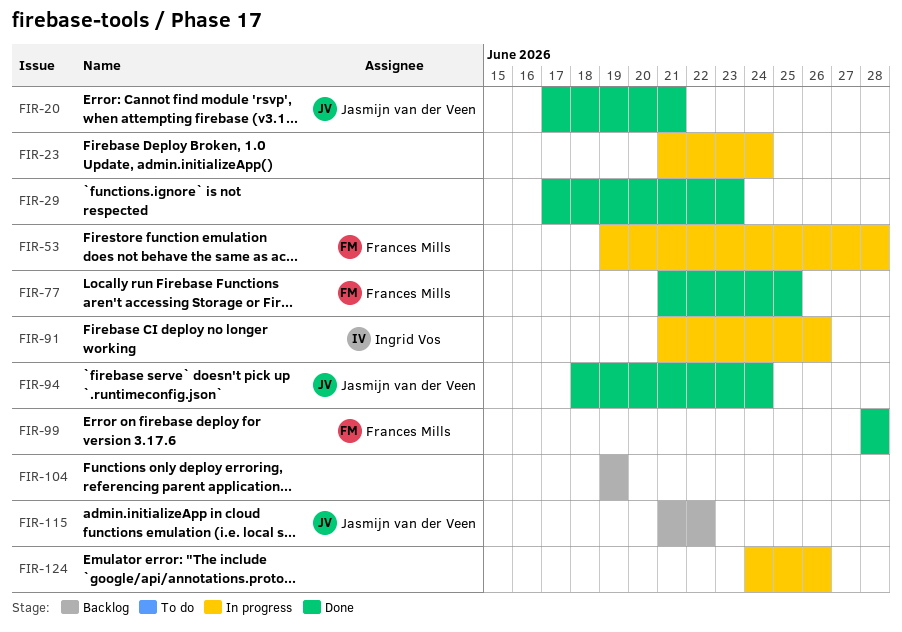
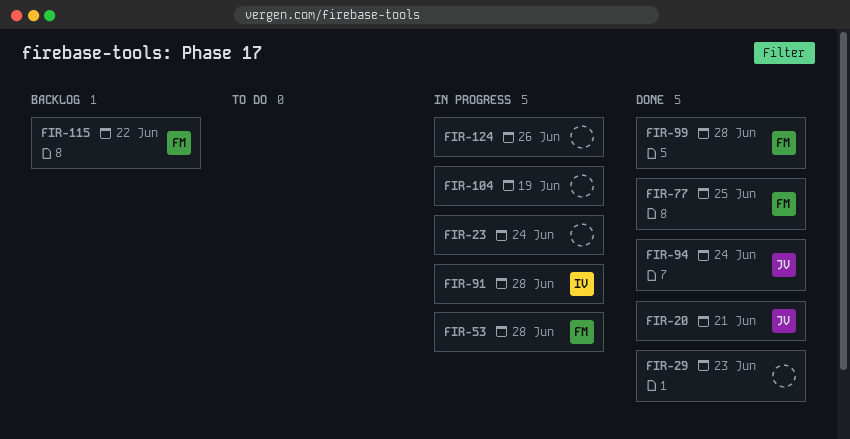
FIR-91, due: Jun 26 -> Jun 28
FIR-104, status: Backlog -> In progress
FIR-115, owner: Jasmijn van der Veen -> Frances Mills

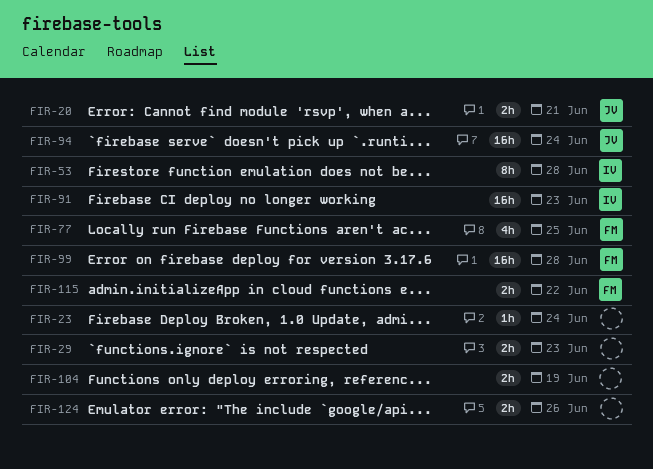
FIR-53, owner: FM -> IV
FIR-91, due: Jun 28 -> Jun 23

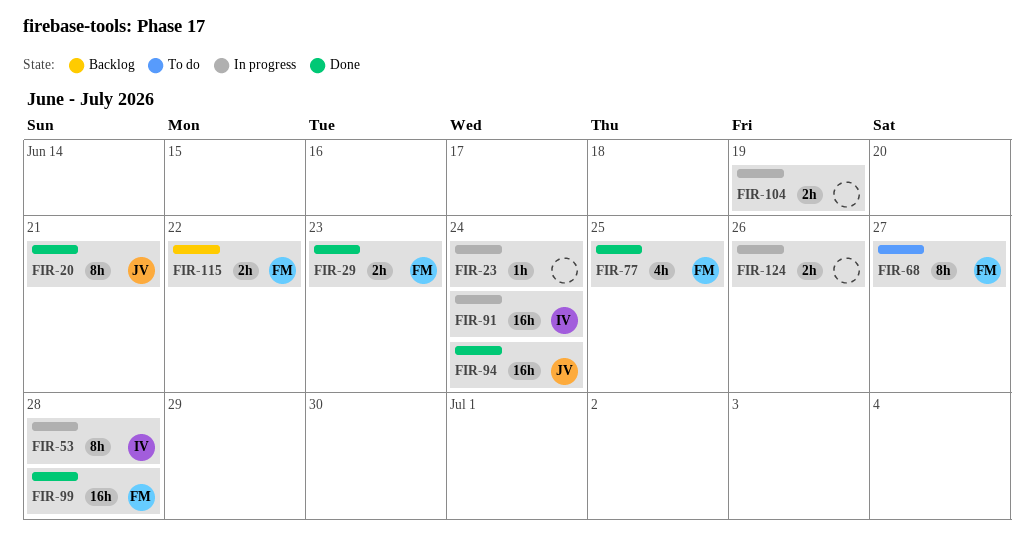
FIR-20, estimate: 2h -> 8h
FIR-29, owner: none -> FM
FIR-68: none -> present
FIR-91, due: Jun 23 -> Jun 24

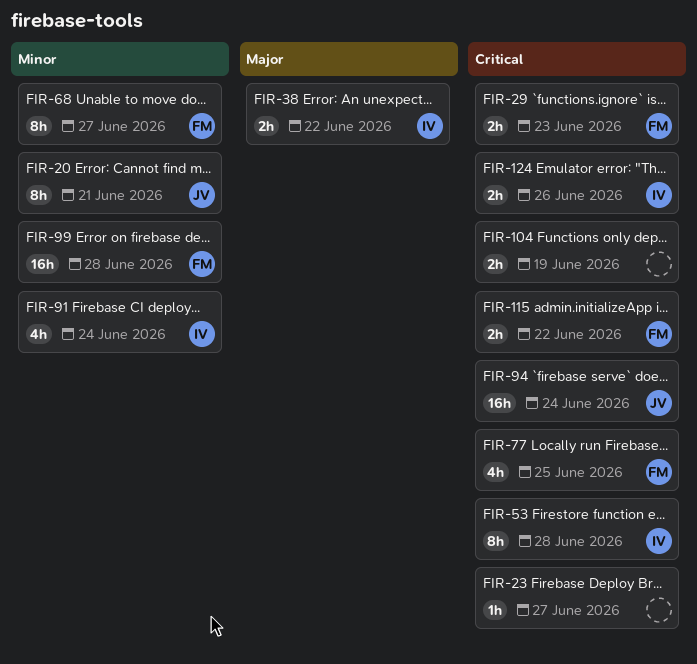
FIR-23, due: Jun 24 -> Jun 27
FIR-38: none -> present
FIR-91, estimate: 16h -> 4h
FIR-124, owner: none -> IV

